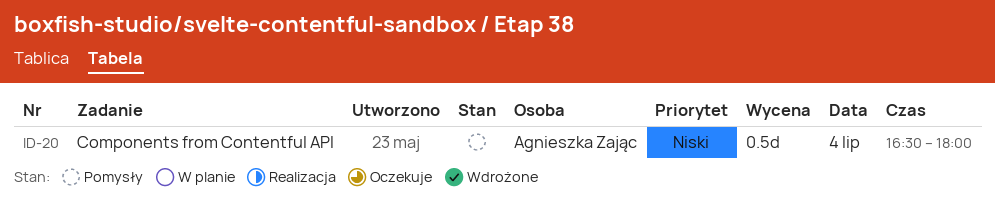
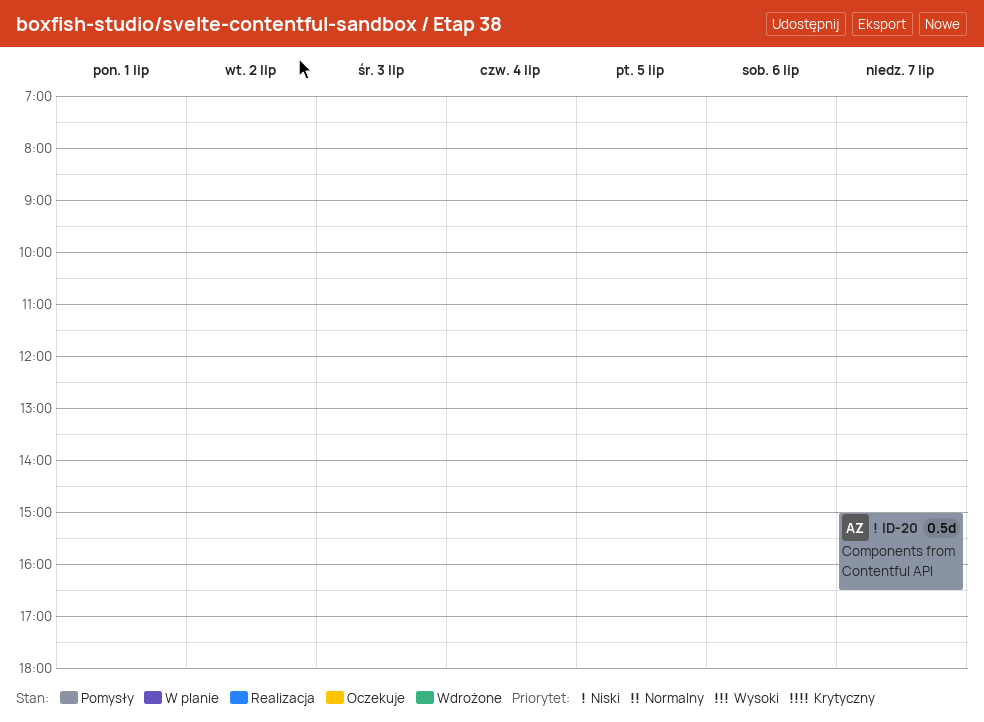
ID-20, day: Jul 4 -> Jul 7
ID-20, begins: 16:30 -> 15:00
ID-20, ends: 18:00 -> 16:30

